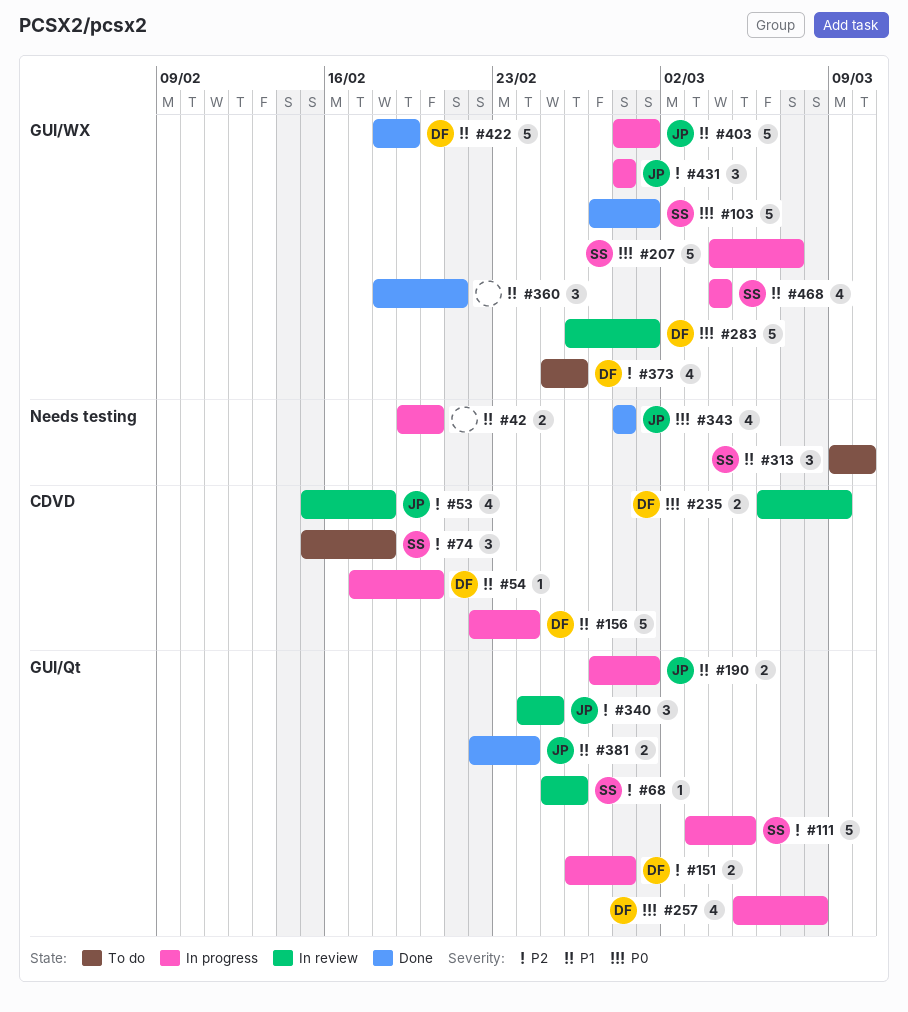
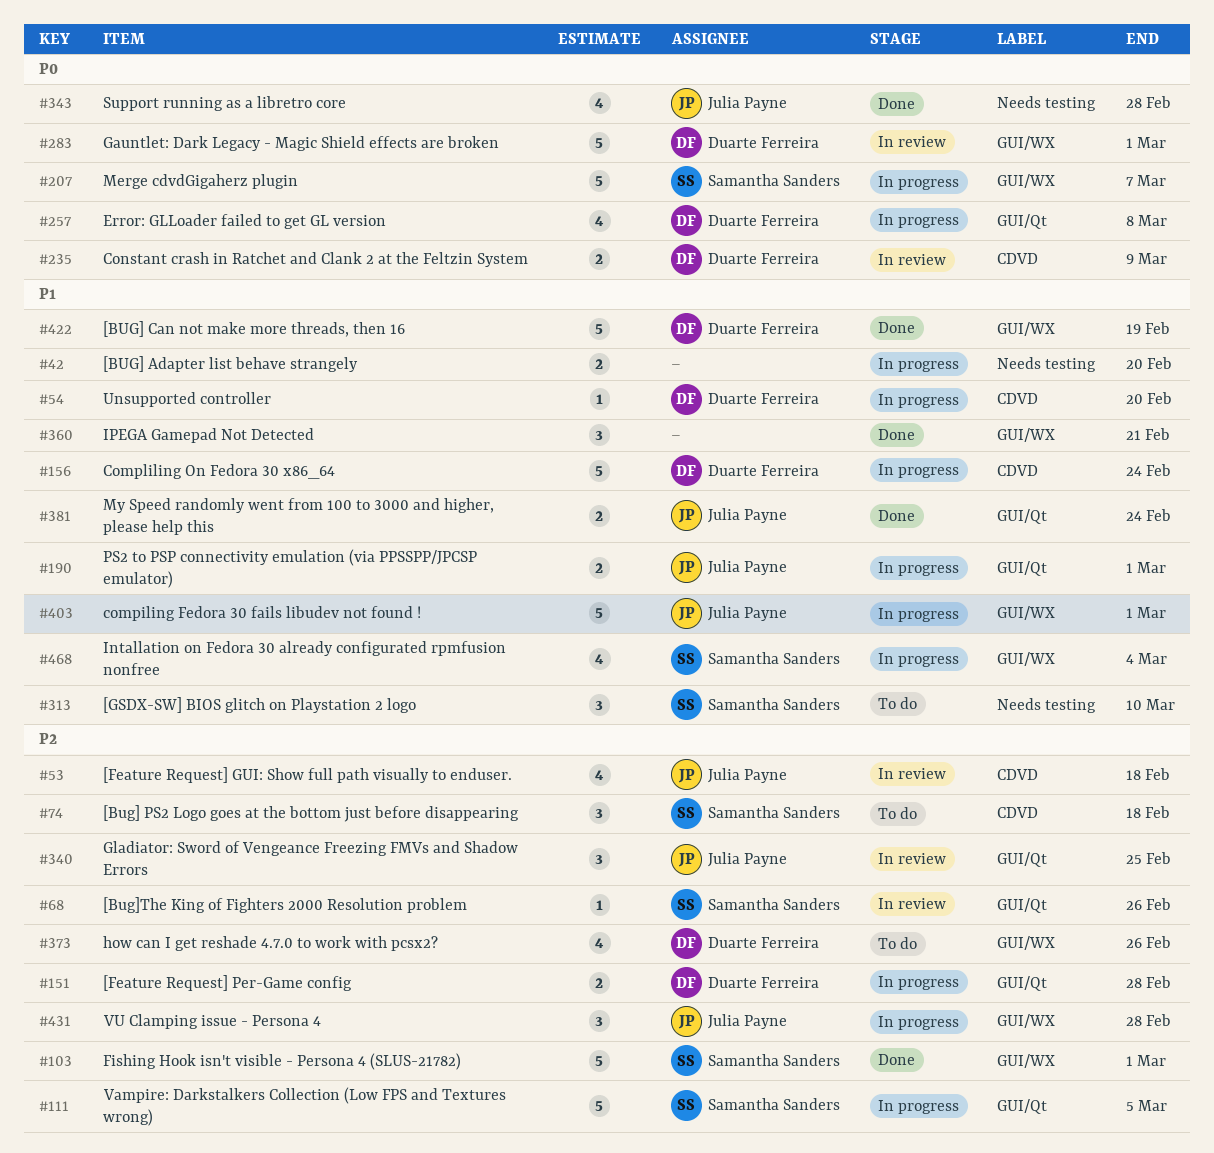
#103, priority: P0 -> P2

